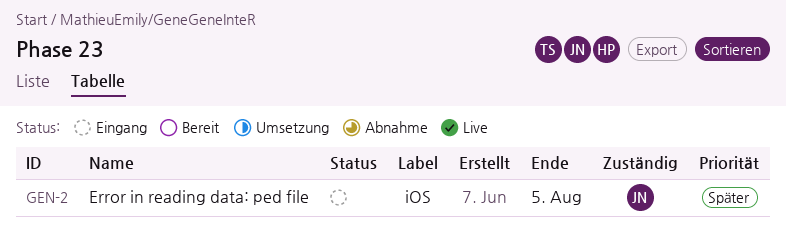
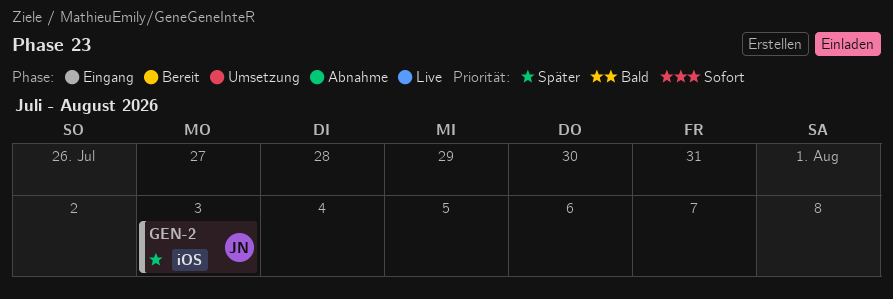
GEN-2, due: Aug 5 -> Aug 3

